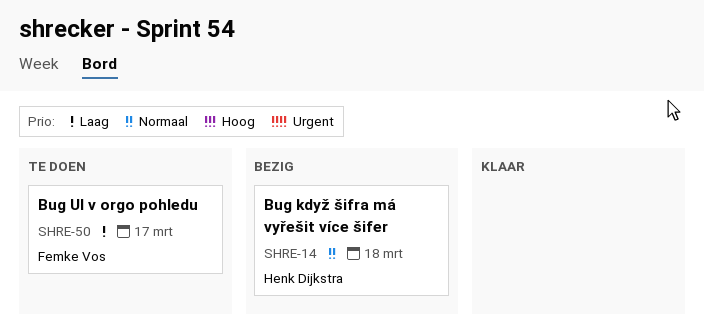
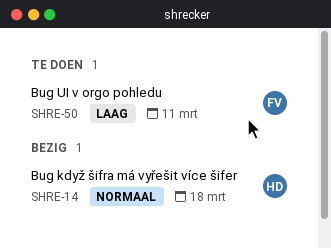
SHRE-50, due: Mar 17 -> Mar 11

